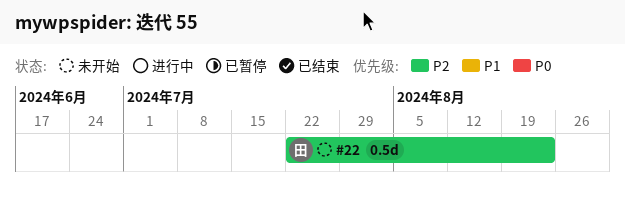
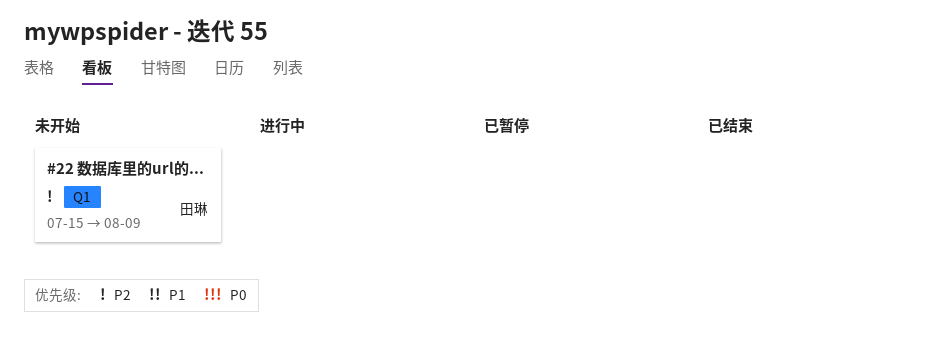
#22, start: Jul 22 -> Jul 15
#22, due: Aug 23 -> Aug 9

